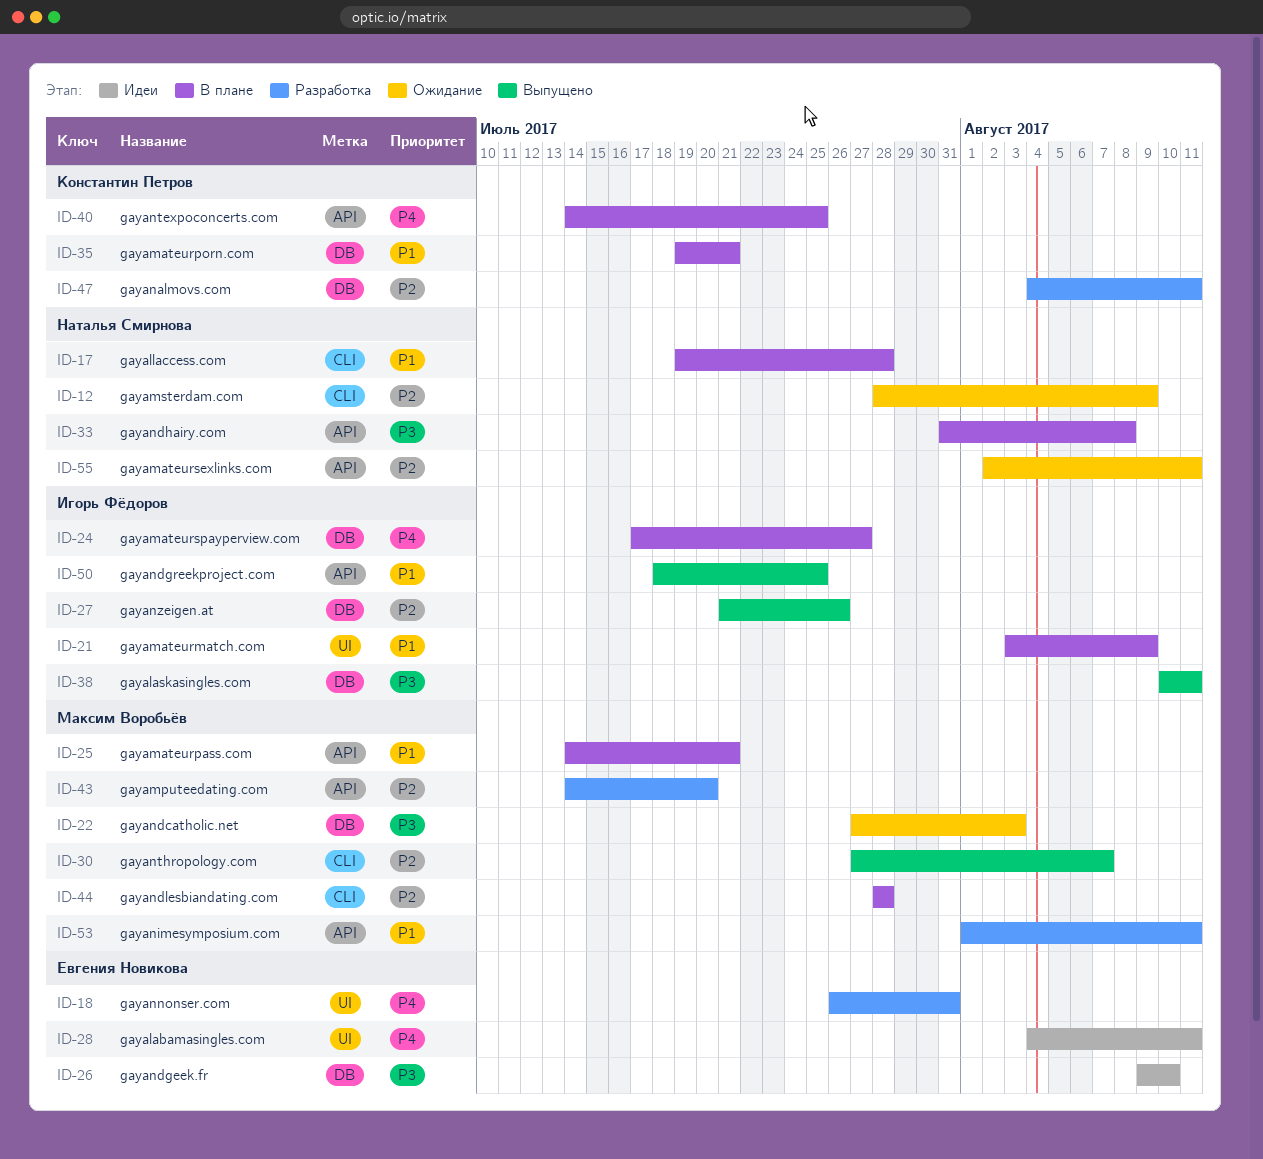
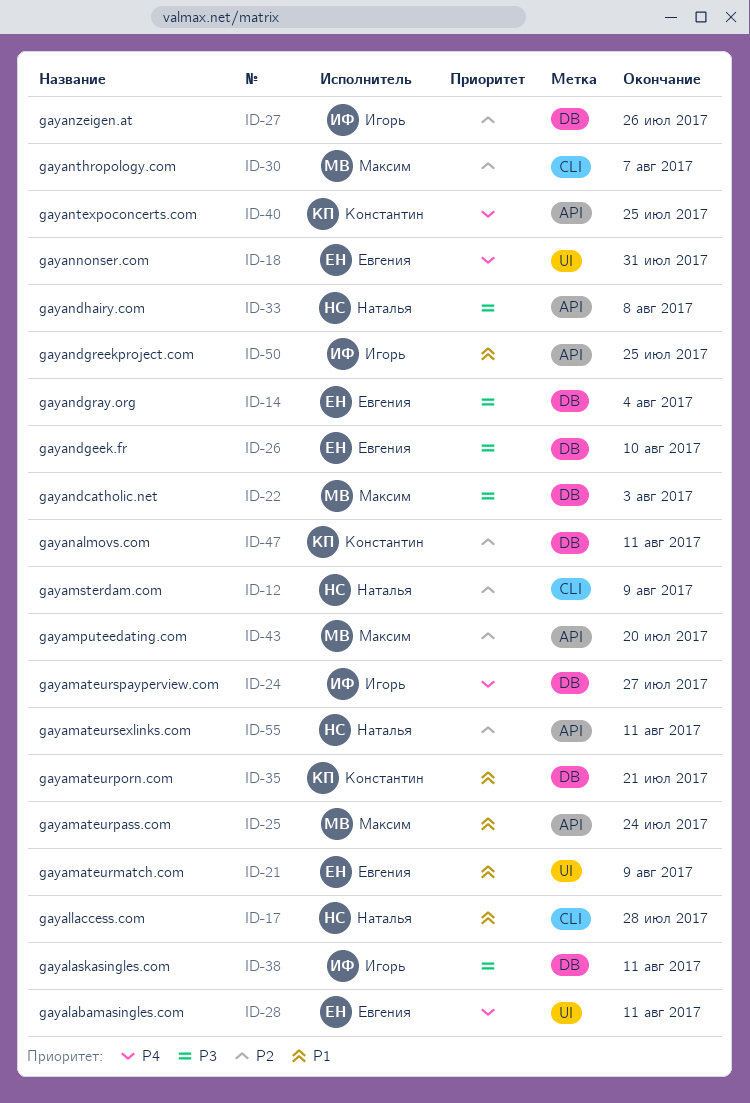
ID-14: none -> present
ID-21, owner: Игорь Фёдоров -> Евгения Новикова
ID-25, due: Jul 21 -> Jul 24
ID-44: present -> none
ID-53: present -> none

